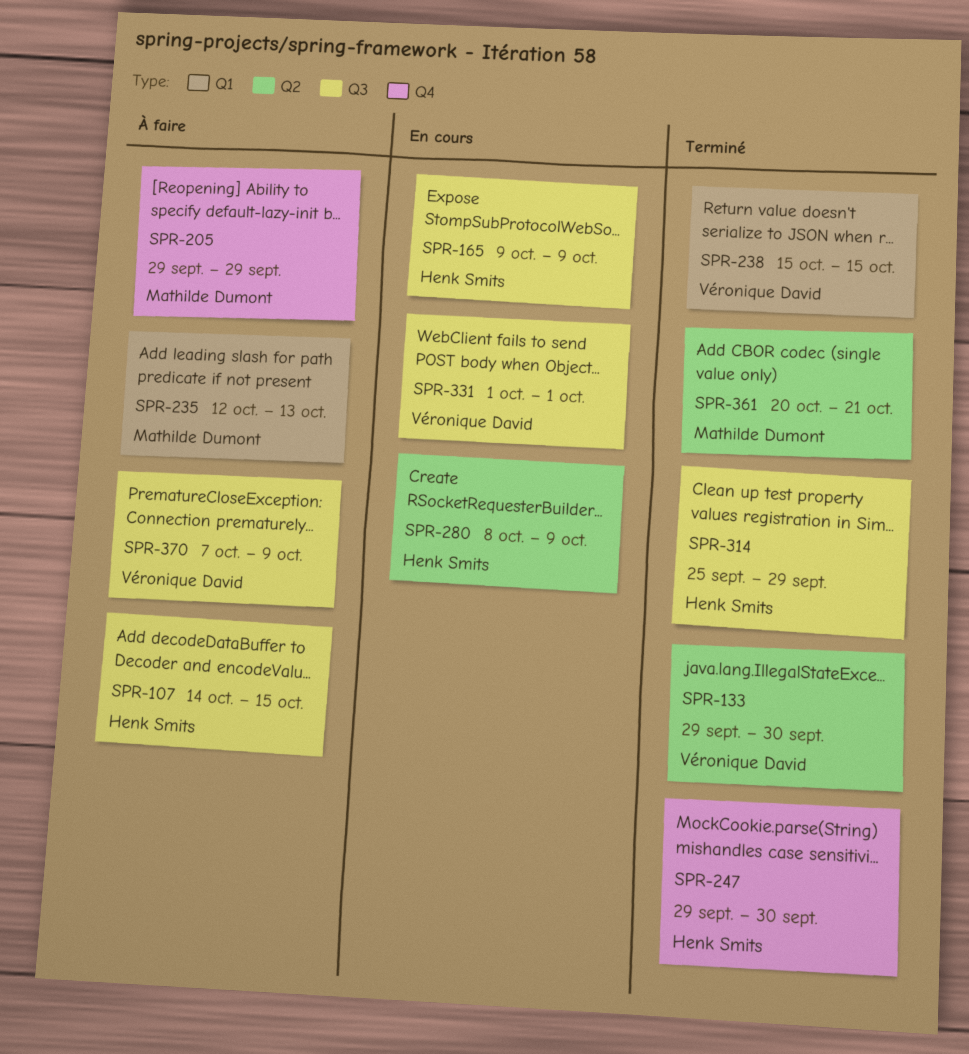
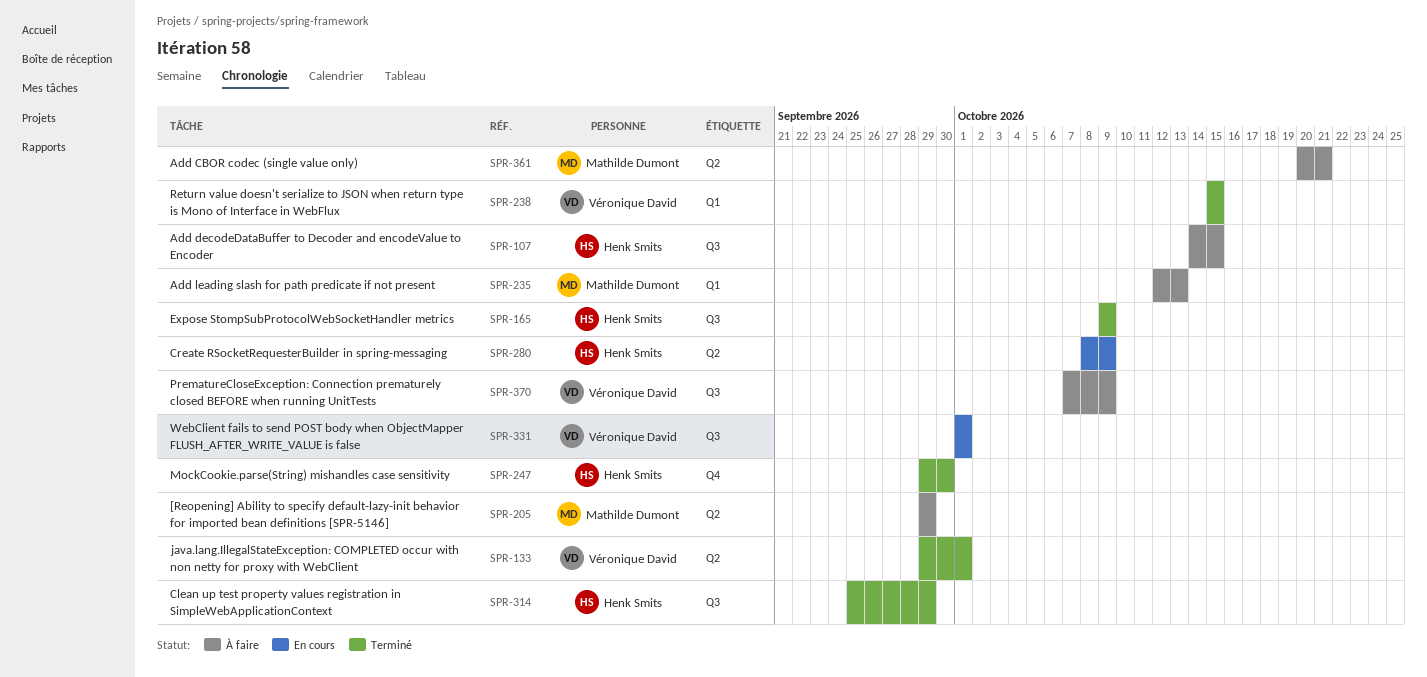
SPR-133, due: Sep 30 -> Oct 1
SPR-165, status: En cours -> Terminé
SPR-205, label: Q4 -> Q2
SPR-361, status: Terminé -> À faire

